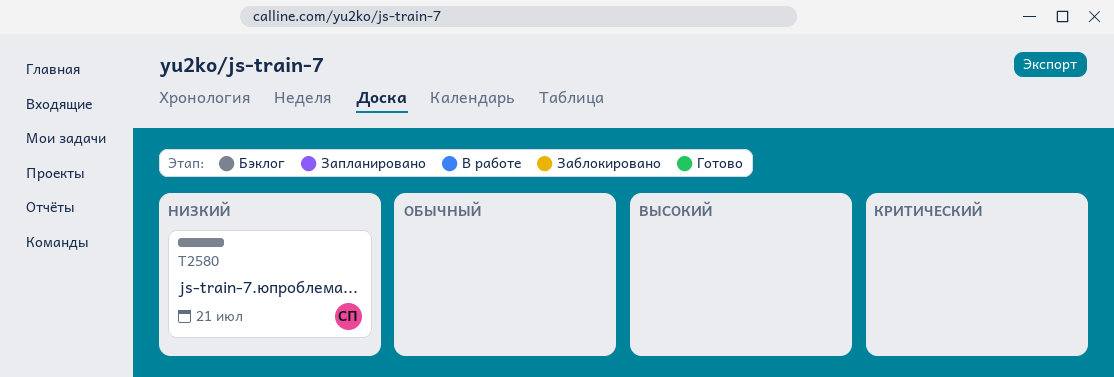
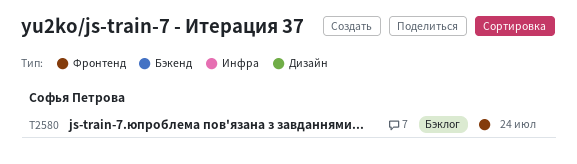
T2580, due: Jul 21 -> Jul 24

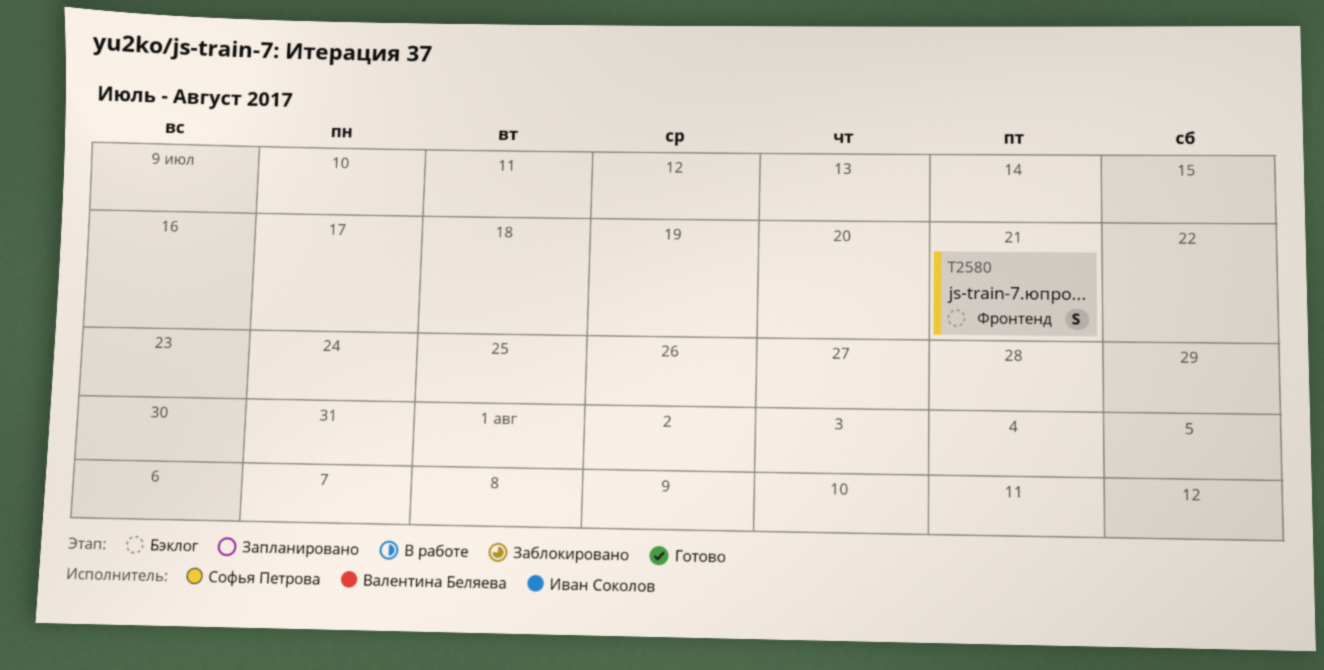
T2580, due: Jul 24 -> Jul 21

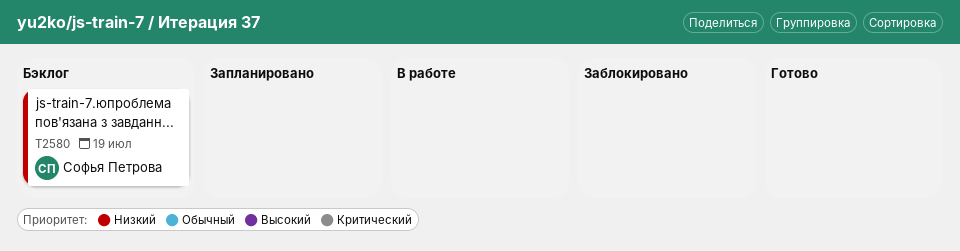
T2580, due: Jul 21 -> Jul 19

